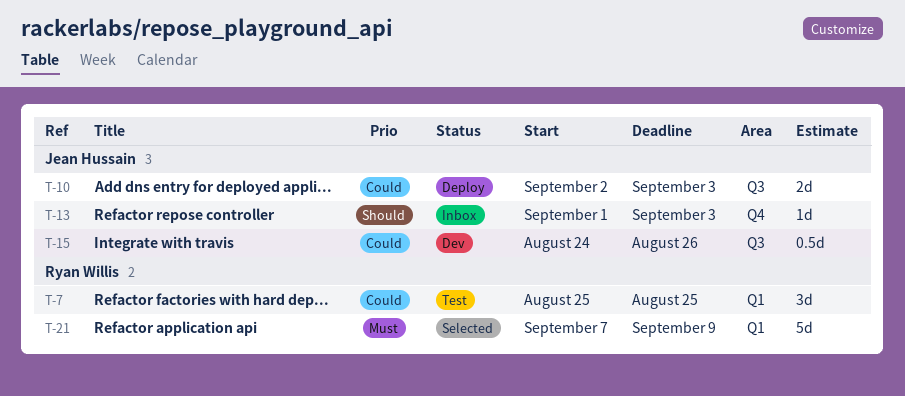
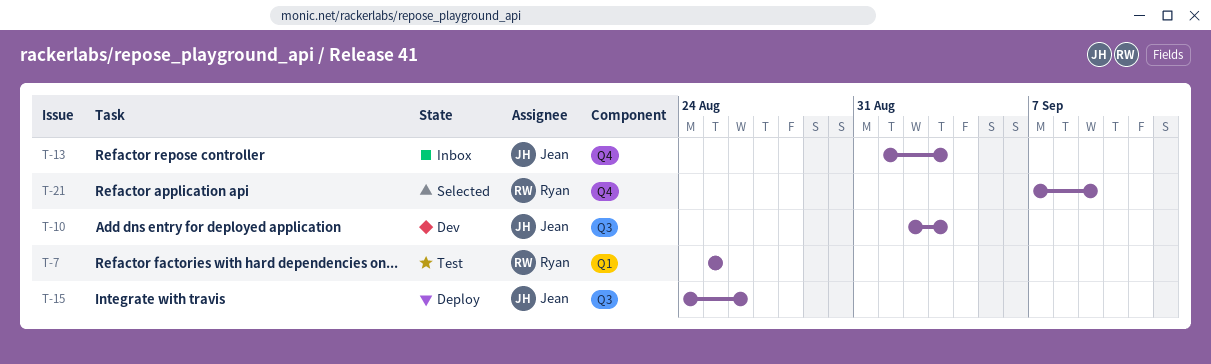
T-10, status: Deploy -> Dev
T-15, status: Dev -> Deploy
T-21, label: Q1 -> Q4

